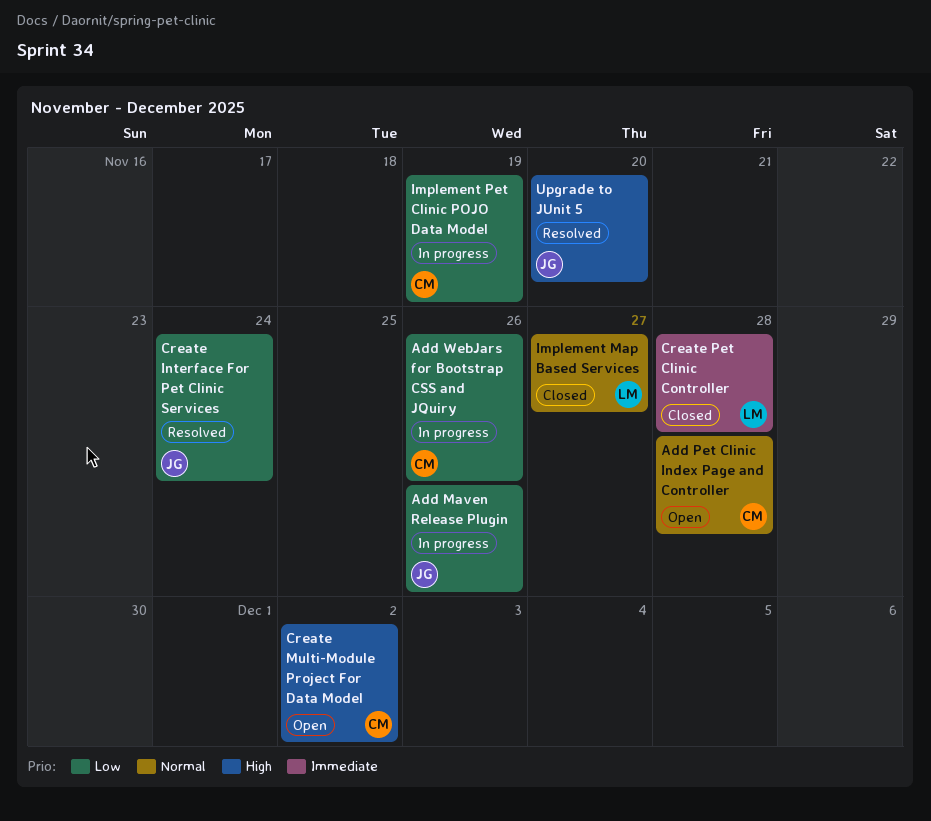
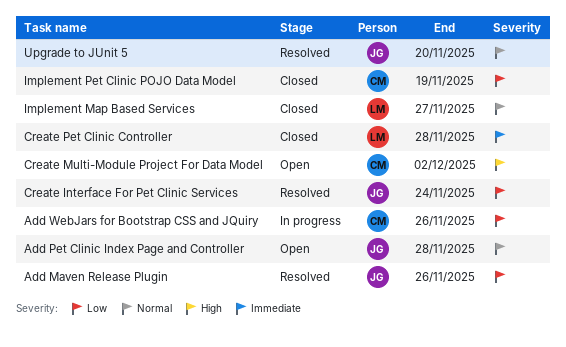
Add Maven Release Plugin, status: In progress -> Resolved
Add Pet Clinic Index Page and Controller, owner: CM -> JG
Implement Pet Clinic POJO Data Model, status: In progress -> Closed
Upgrade to JUnit 5, priority: High -> Normal

